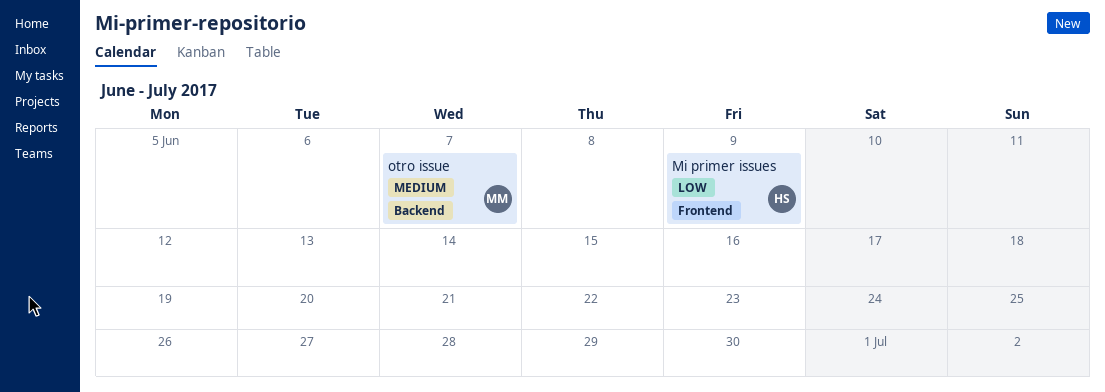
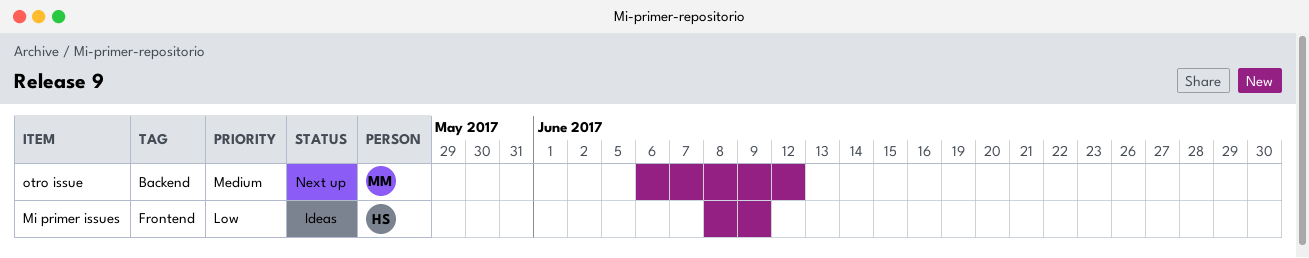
otro issue, due: Jun 7 -> Jun 12

